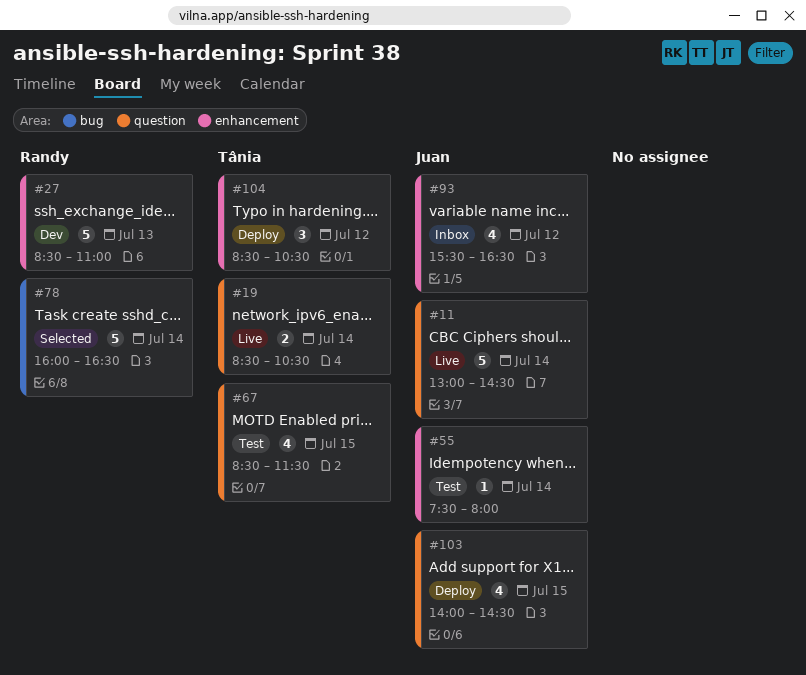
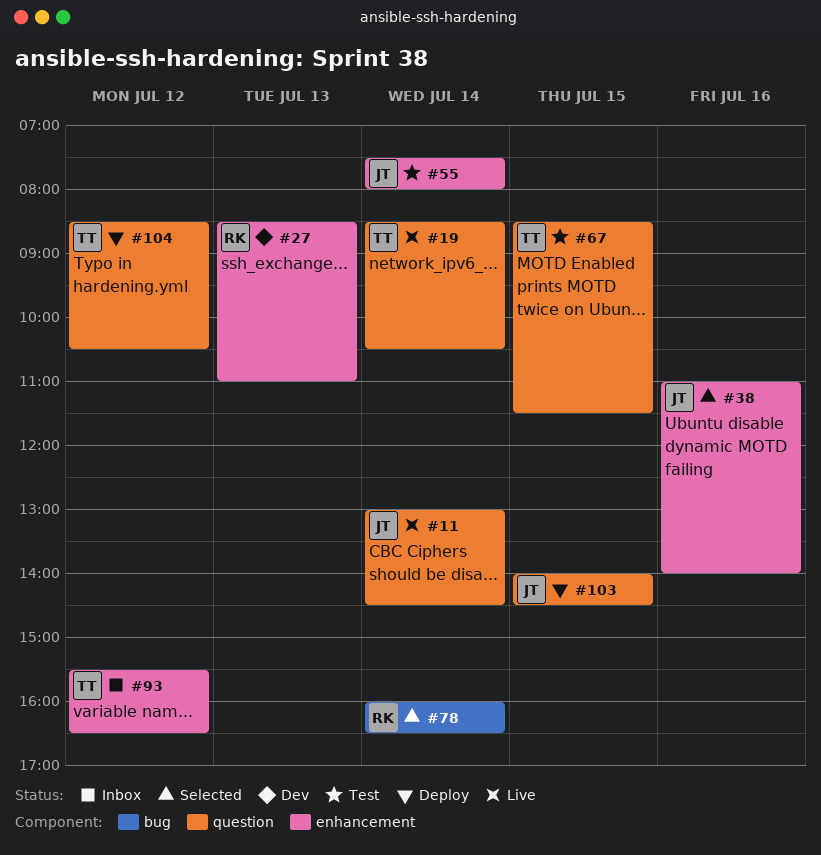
#38: none -> present
#93, owner: Juan -> Tânia
#104, label: enhancement -> question

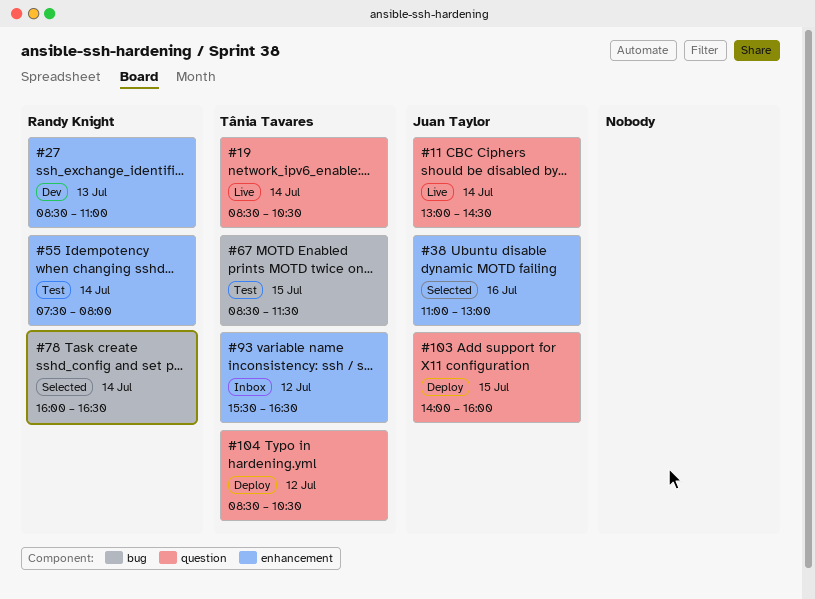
#38, ends: 14:00 -> 13:00
#55, owner: Juan Taylor -> Randy Knight
#67, label: question -> bug
#103, ends: 14:30 -> 16:00

